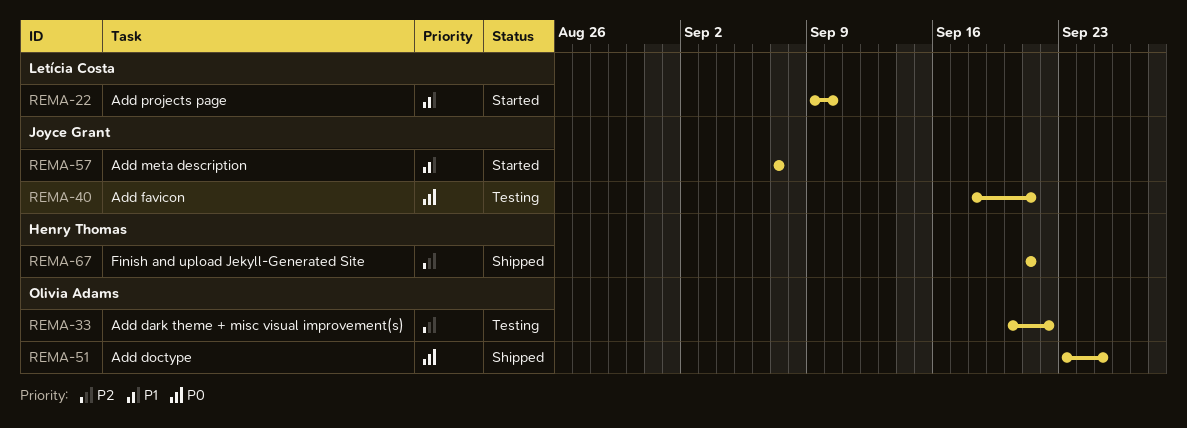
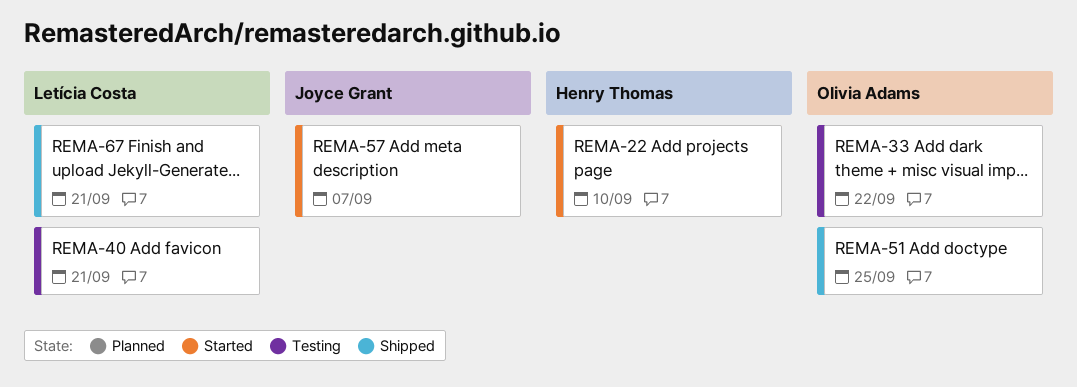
REMA-22, owner: Letícia Costa -> Henry Thomas
REMA-40, owner: Joyce Grant -> Letícia Costa
REMA-67, owner: Henry Thomas -> Letícia Costa

